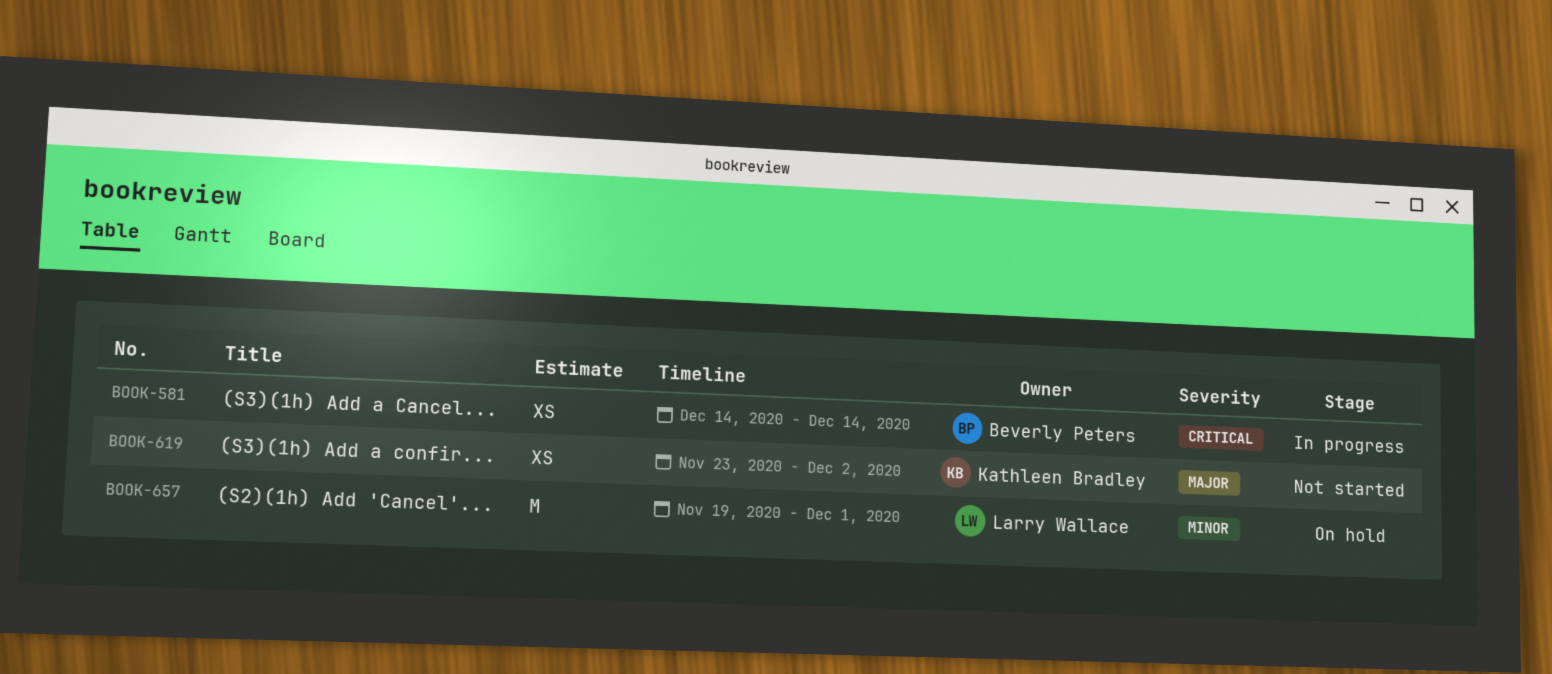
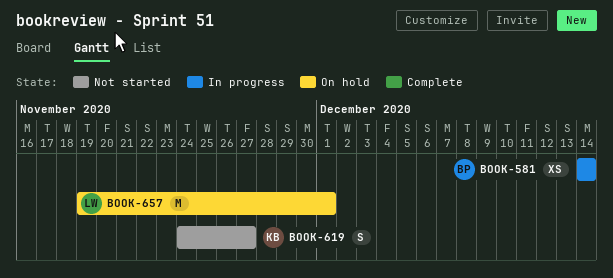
BOOK-619, estimate: XS -> S
BOOK-619, start: Nov 23 -> Nov 24
BOOK-619, due: Dec 2 -> Nov 27

